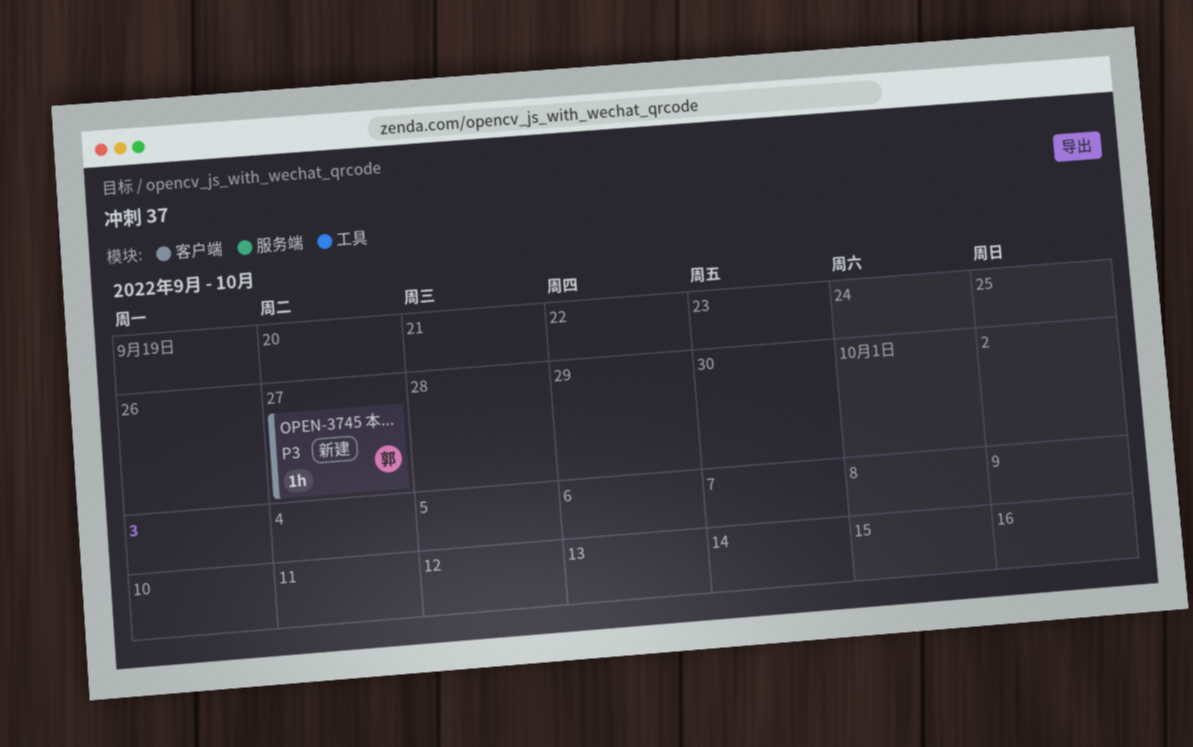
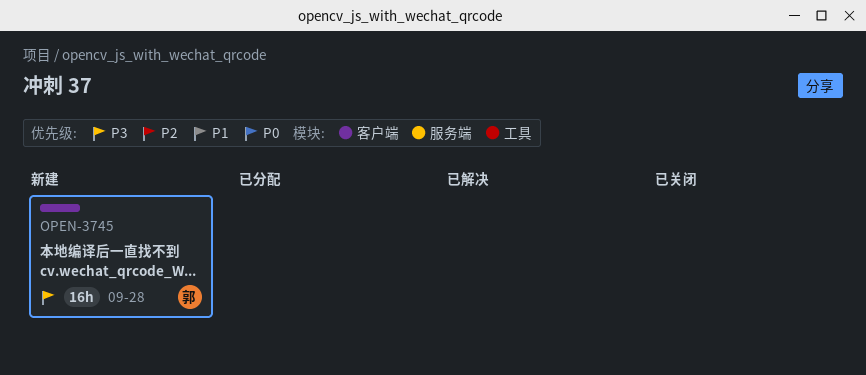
OPEN-3745, estimate: 1h -> 16h
OPEN-3745, due: Sep 27 -> Sep 28

